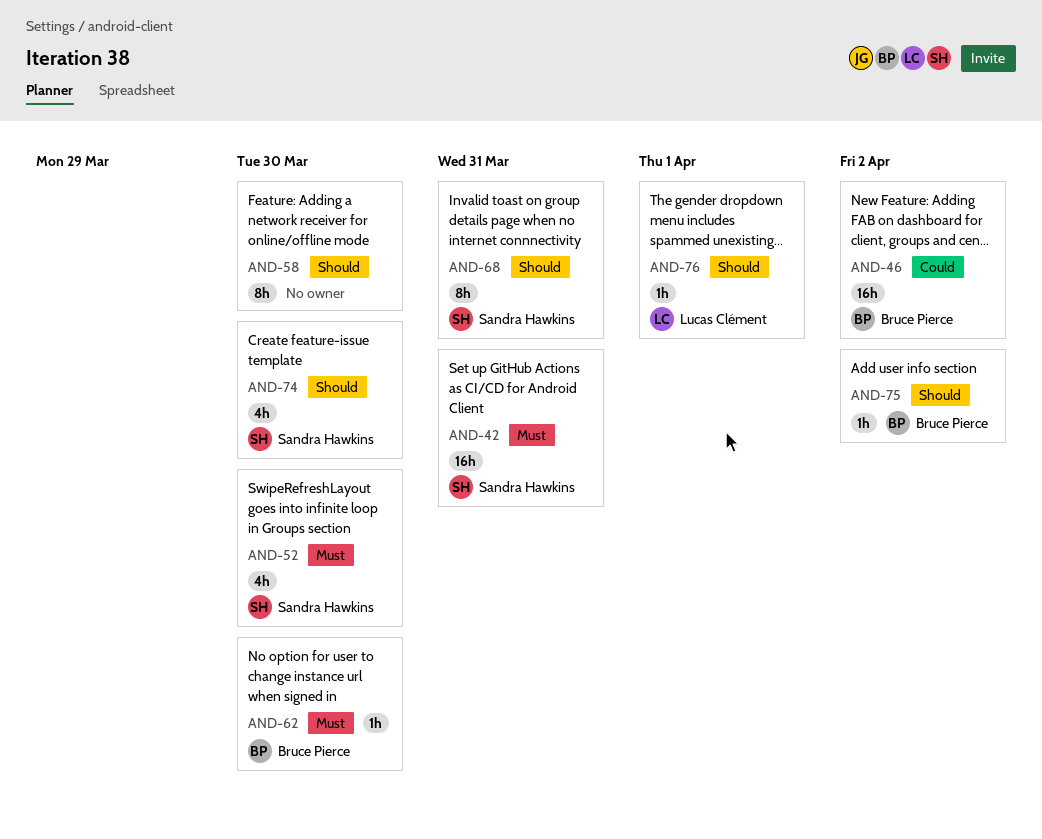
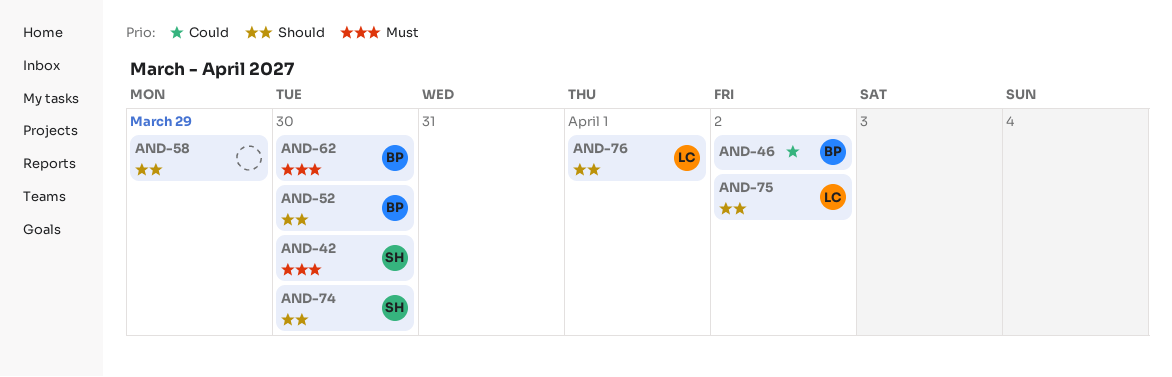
AND-42, due: Mar 31 -> Mar 30
AND-52, owner: Sandra Hawkins -> Bruce Pierce
AND-52, priority: Must -> Should
AND-58, due: Mar 30 -> Mar 29
AND-68: present -> none
AND-75, owner: Bruce Pierce -> Lucas Clément

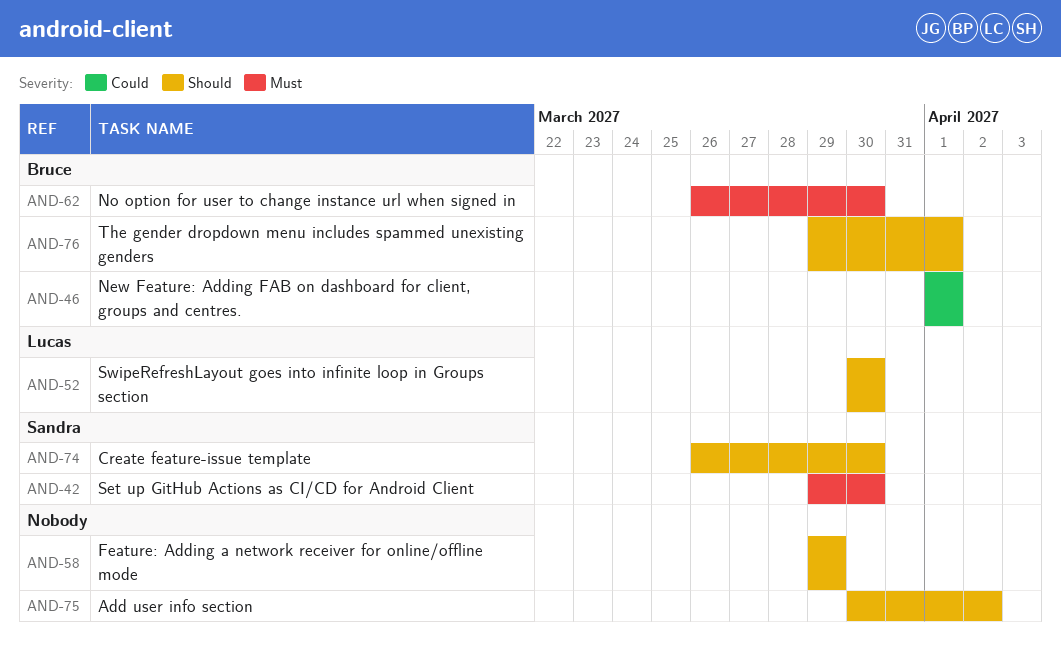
AND-46, due: Apr 2 -> Apr 1
AND-52, owner: Bruce -> Lucas
AND-75, owner: Lucas -> none
AND-76, owner: Lucas -> Bruce

